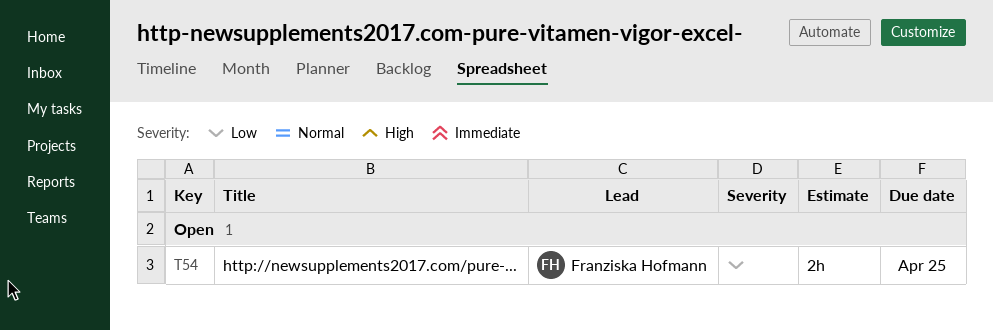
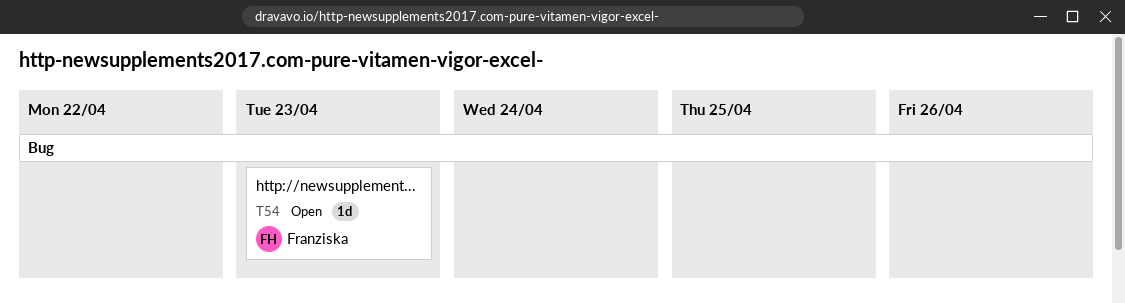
T54, estimate: 2h -> 1d
T54, due: Apr 25 -> Apr 23

